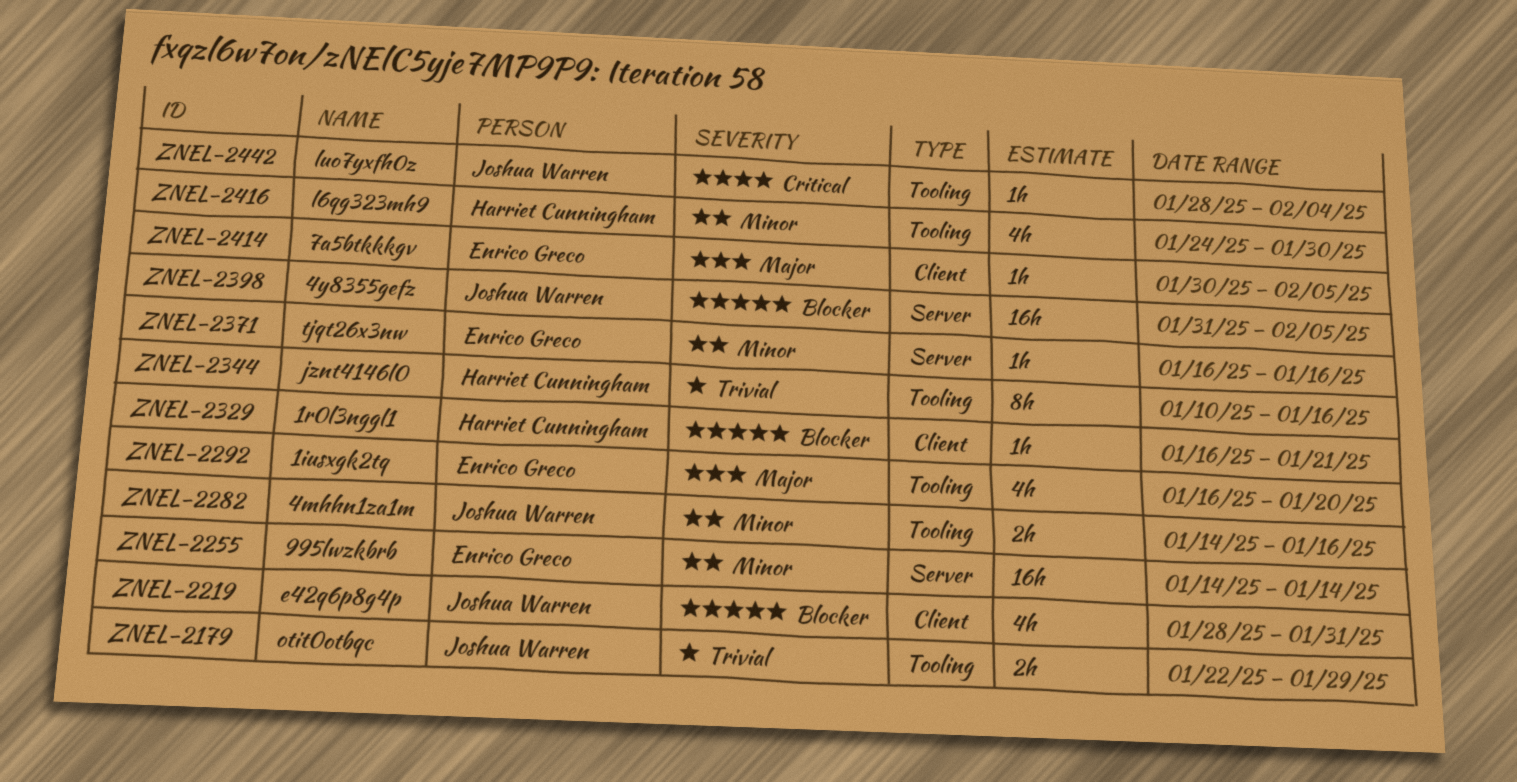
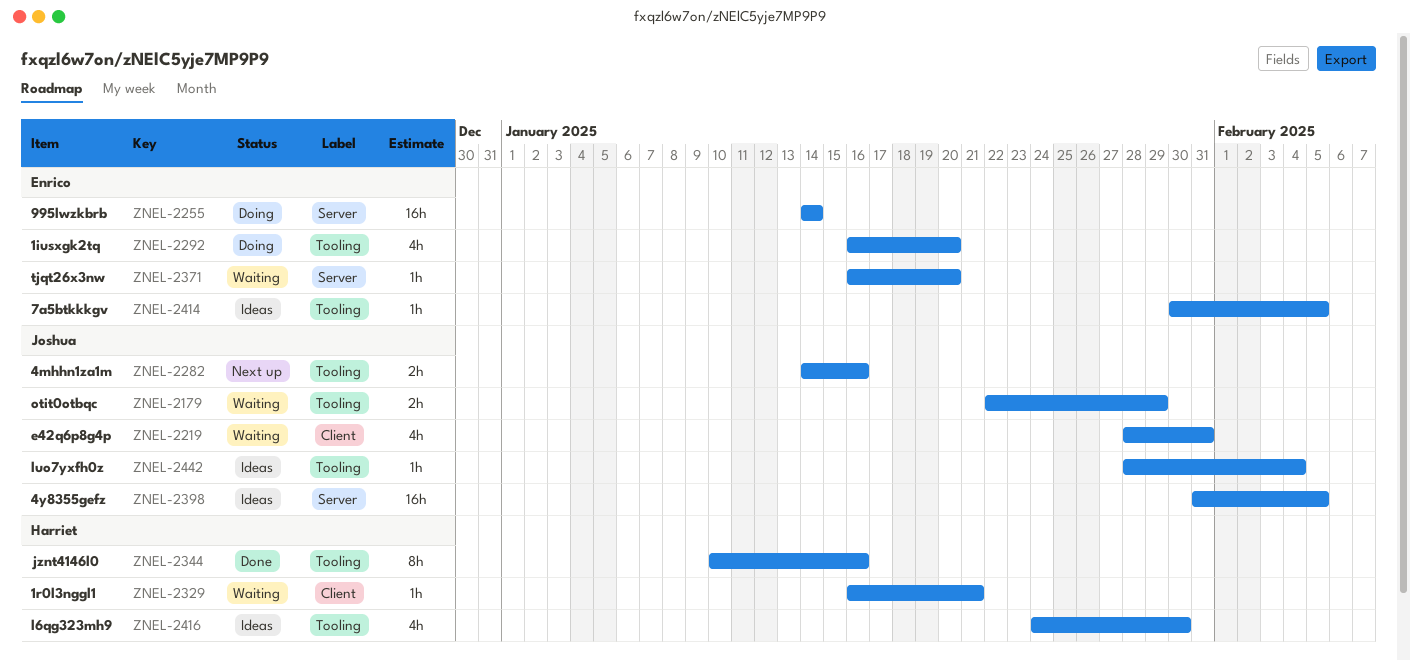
ZNEL-2371, due: Jan 16 -> Jan 20
ZNEL-2414, label: Client -> Tooling

